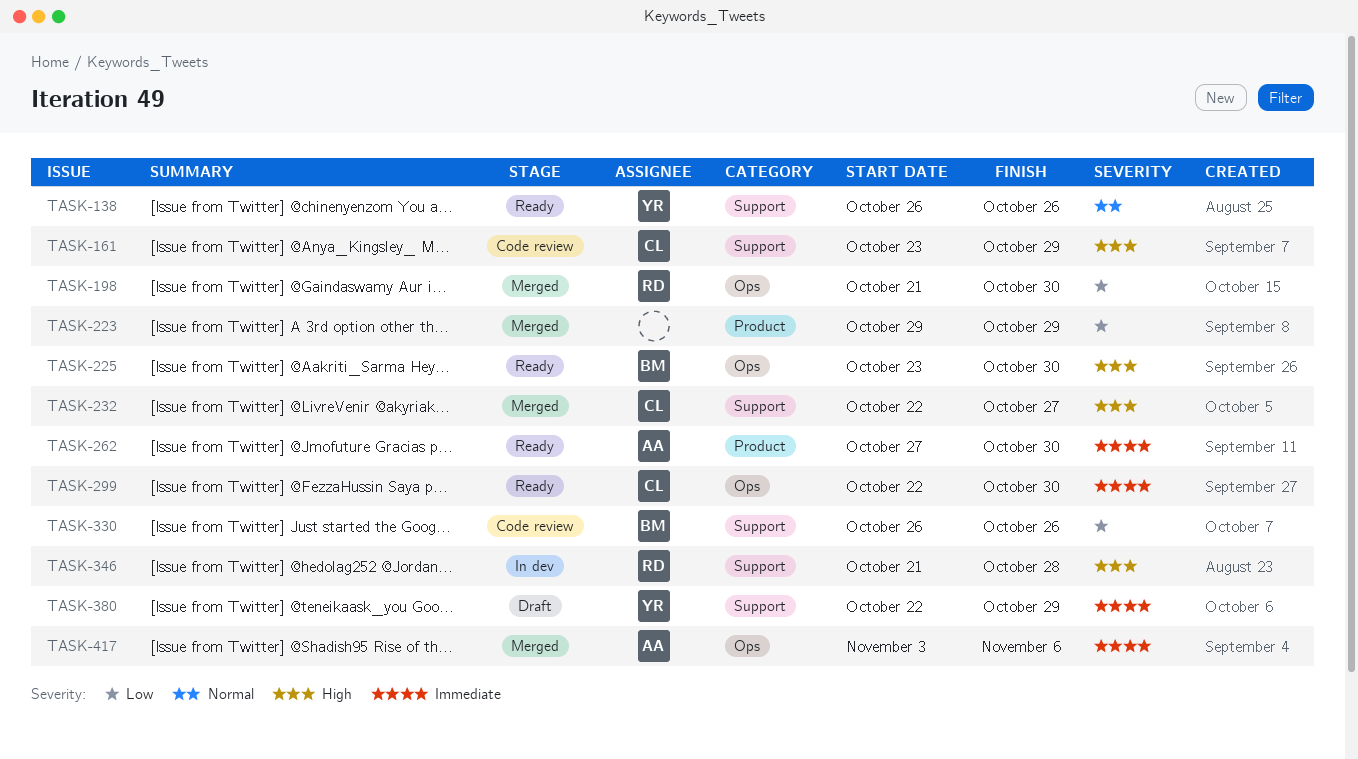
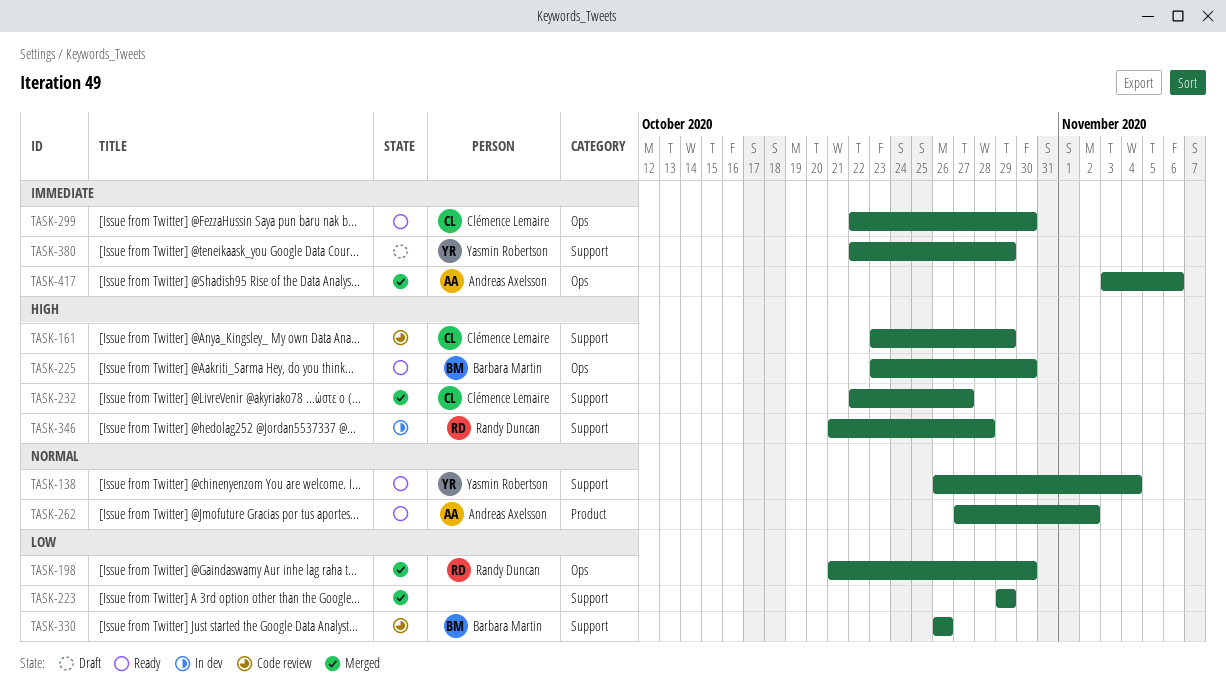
TASK-138, due: Oct 26 -> Nov 4
TASK-223, label: Product -> Support
TASK-262, priority: Immediate -> Normal
TASK-262, due: Oct 30 -> Nov 2

